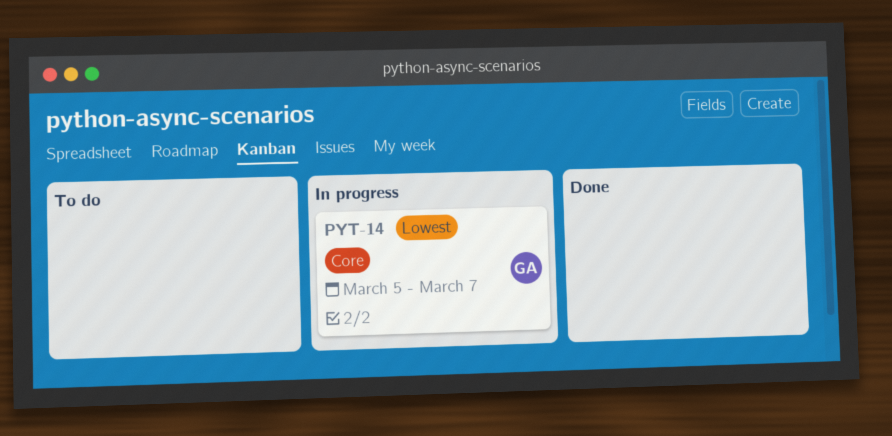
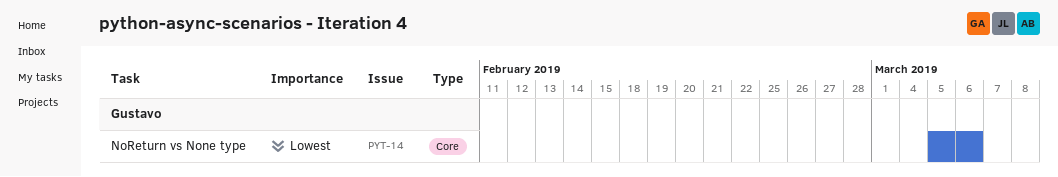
PYT-14, due: Mar 7 -> Mar 6

